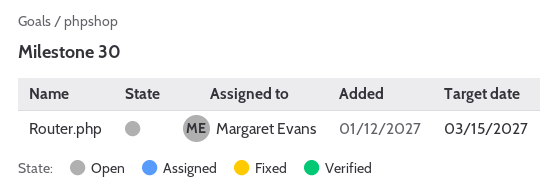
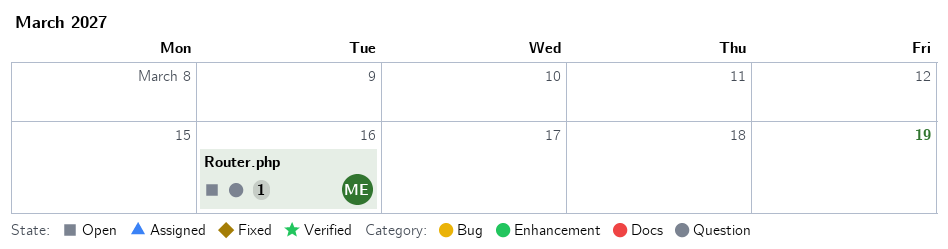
Router.php, due: Mar 15 -> Mar 16

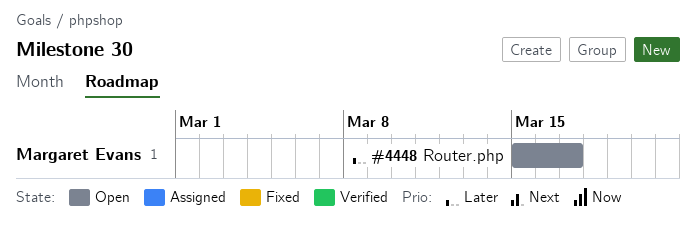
Router.php, due: Mar 16 -> Mar 17

